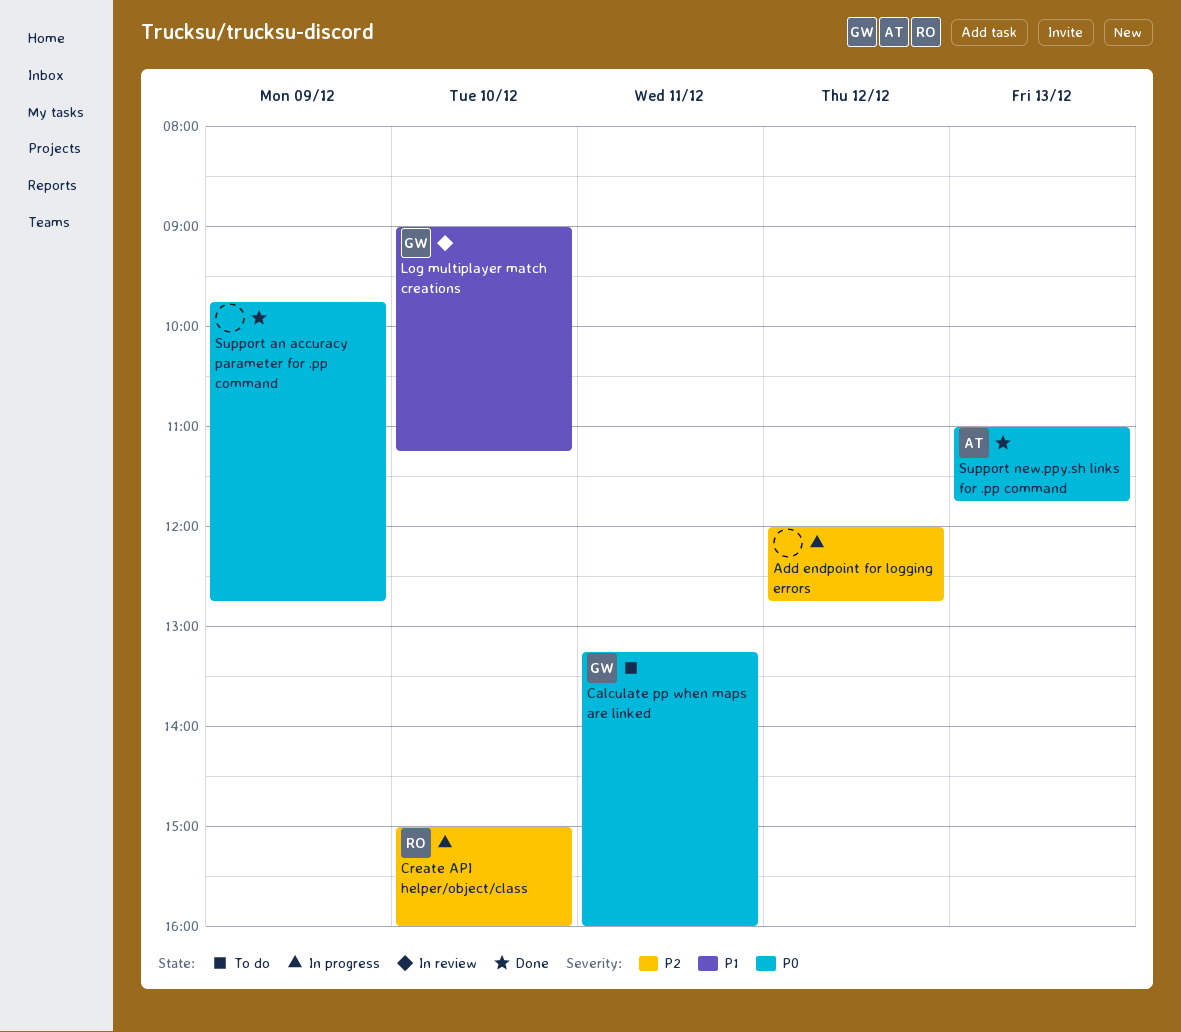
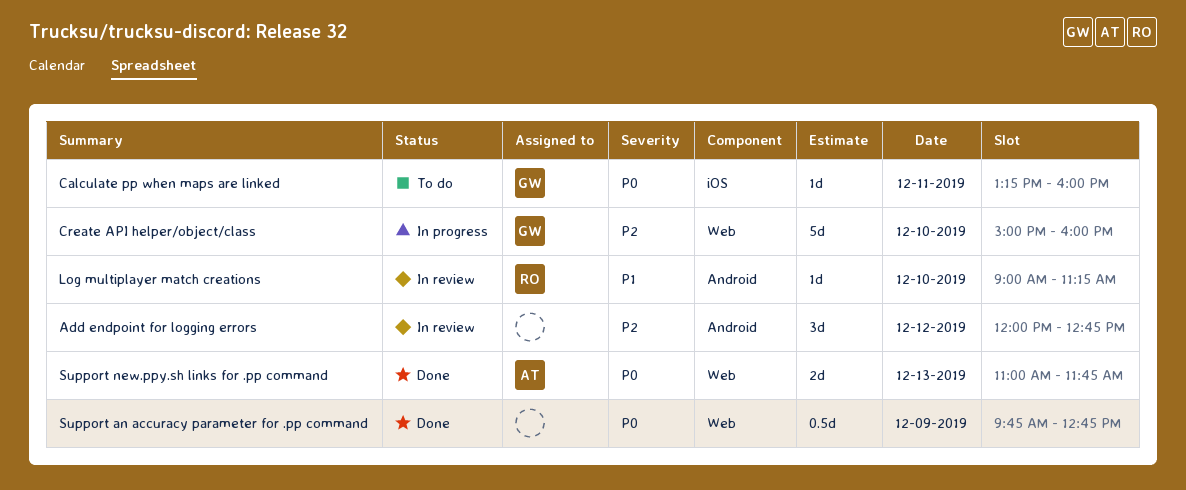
Add endpoint for logging errors, status: In progress -> In review
Create API helper/object/class, owner: RO -> GW
Log multiplayer match creations, owner: GW -> RO

